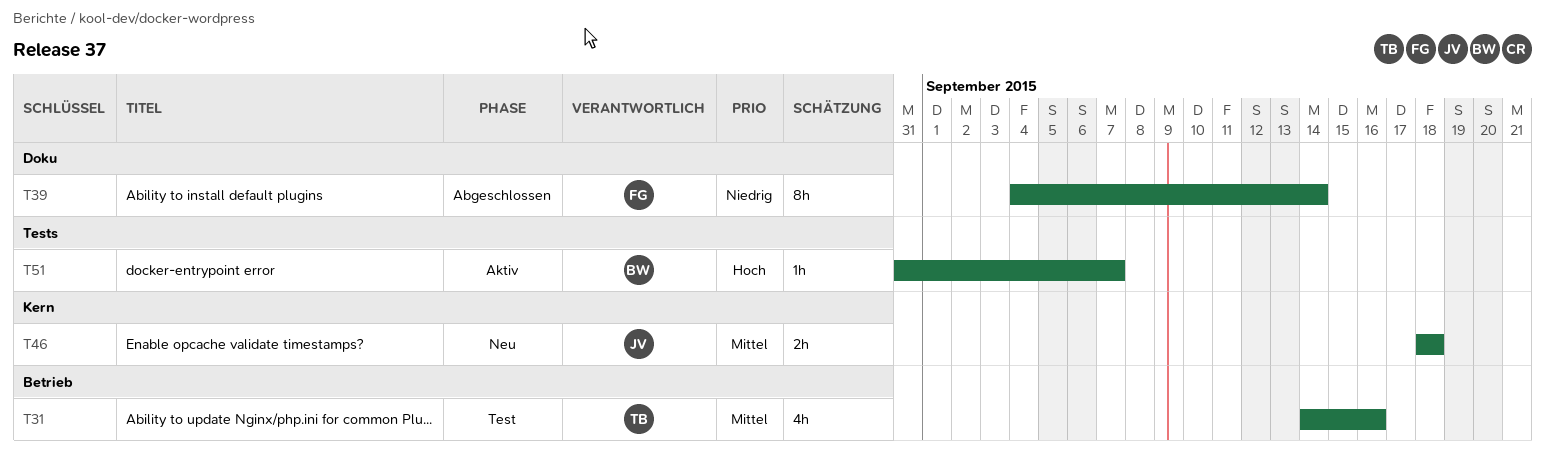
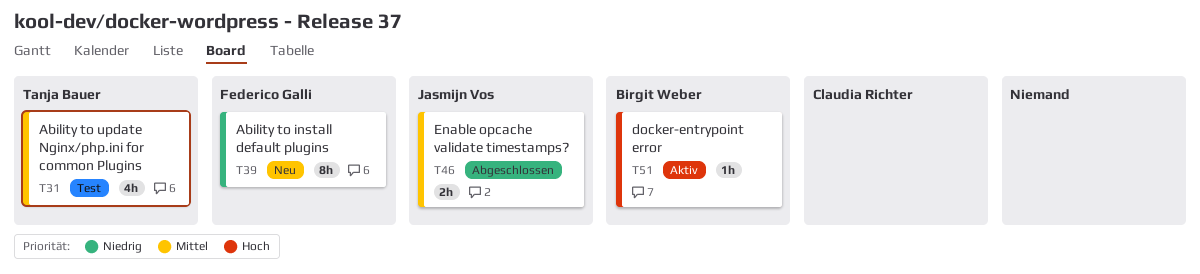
T39, status: Abgeschlossen -> Neu
T46, status: Neu -> Abgeschlossen

